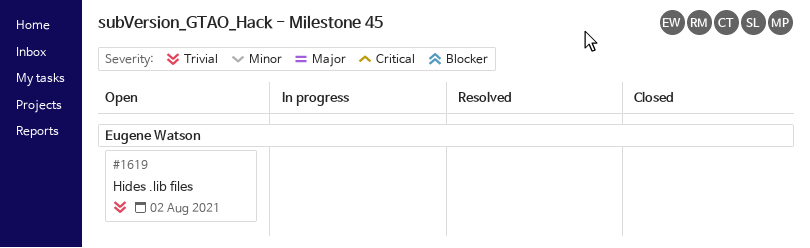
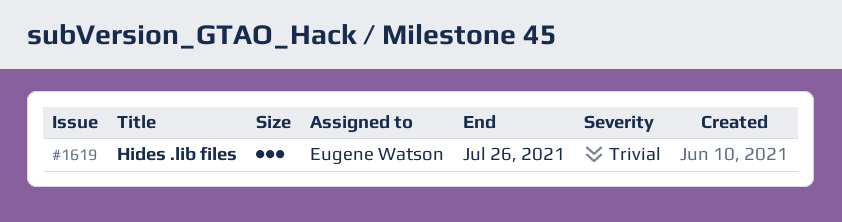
#1619, due: Aug 2 -> Jul 26

